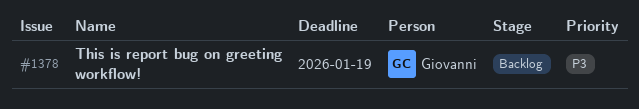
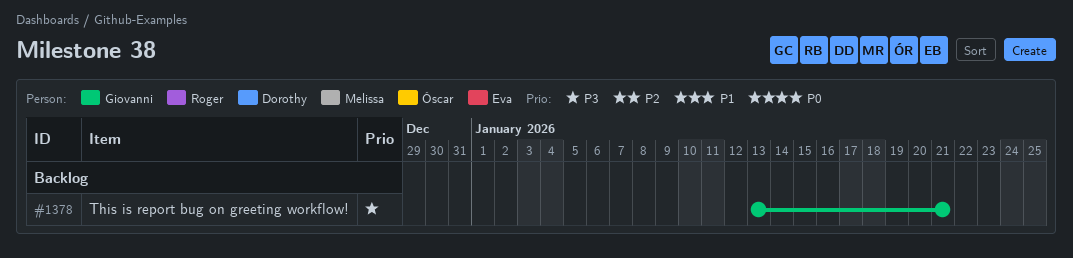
#1378, due: Jan 19 -> Jan 21

